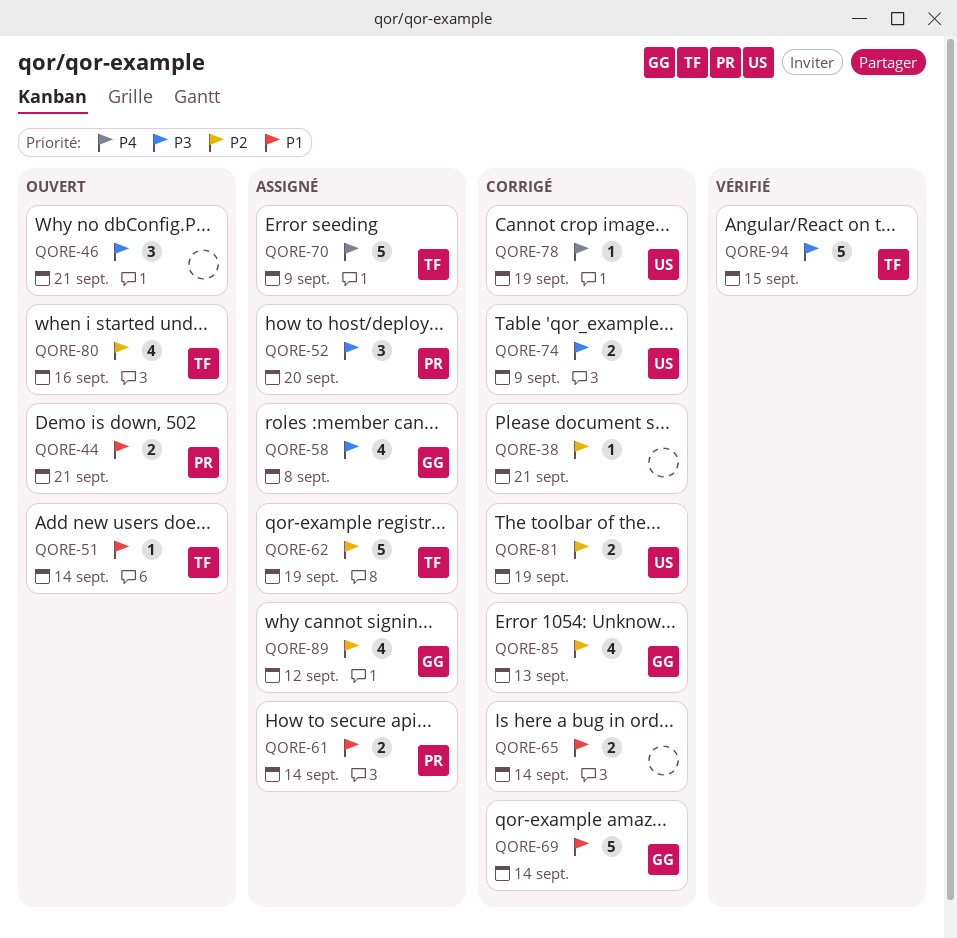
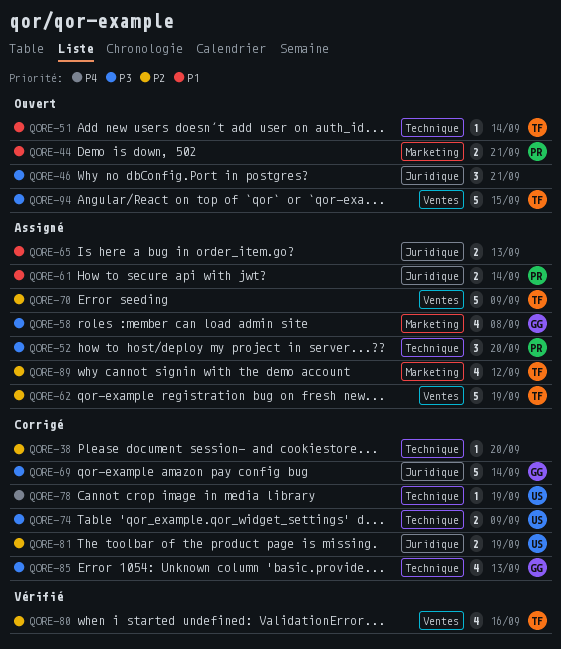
QORE-38, due: Sep 21 -> Sep 20
QORE-65, status: Corrigé -> Assigné
QORE-65, due: Sep 14 -> Sep 13
QORE-69, priority: P1 -> P3
QORE-70, priority: P4 -> P2
QORE-80, status: Ouvert -> Vérifié
QORE-85, priority: P2 -> P3
QORE-89, owner: GG -> TF
QORE-94, status: Vérifié -> Ouvert

